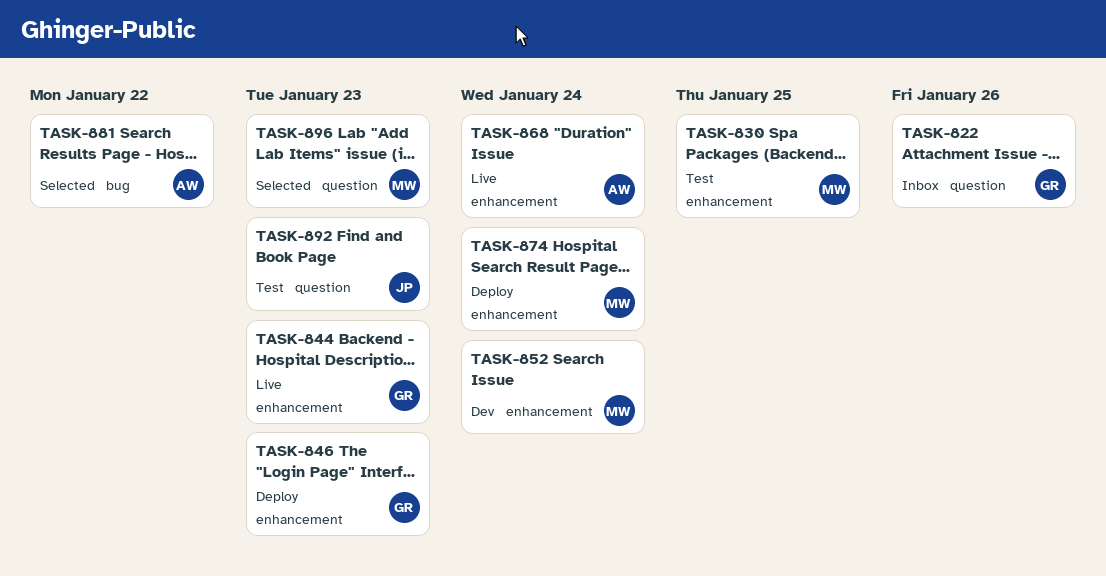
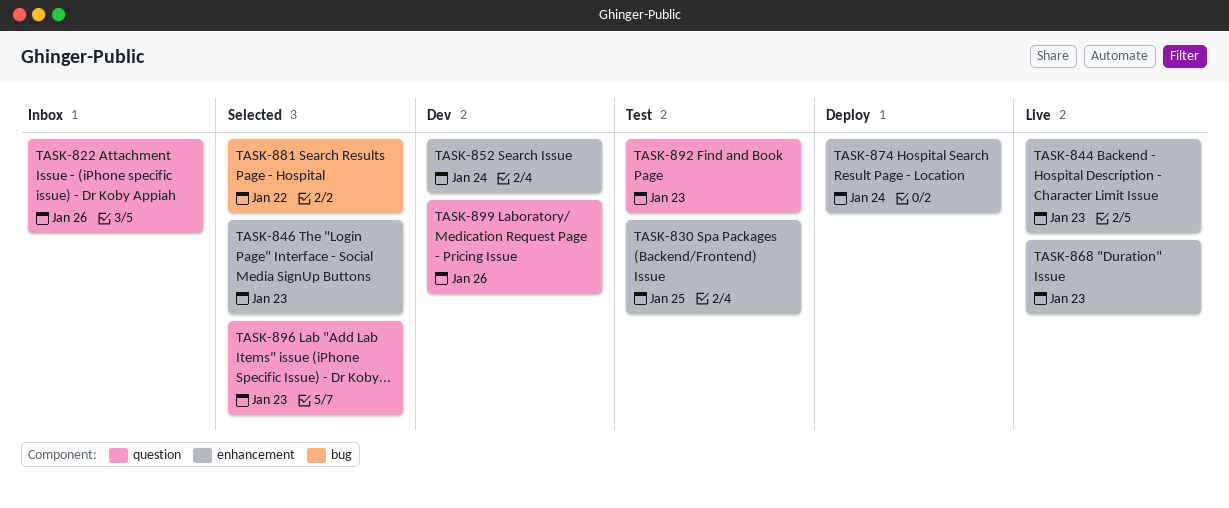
TASK-846, status: Deploy -> Selected
TASK-868, due: Jan 24 -> Jan 23
TASK-899: none -> present

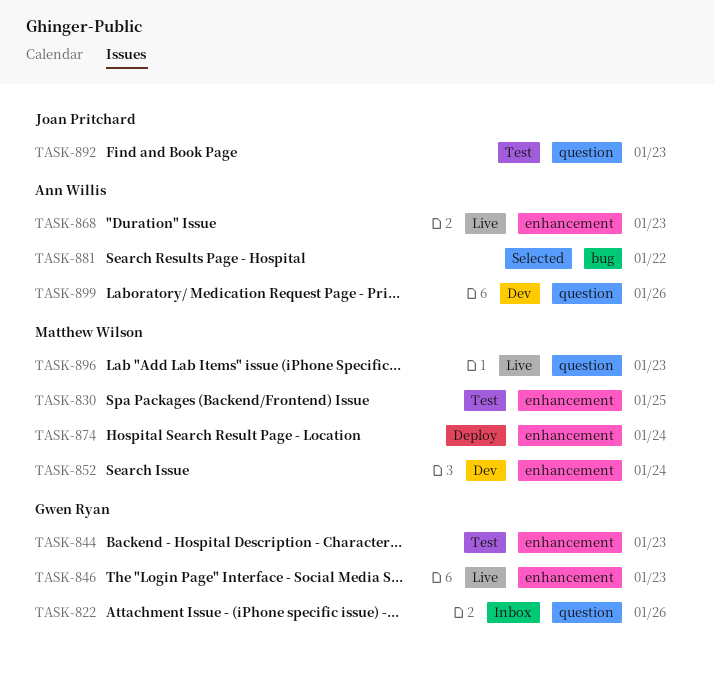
TASK-844, status: Live -> Test
TASK-846, status: Selected -> Live
TASK-896, status: Selected -> Live

